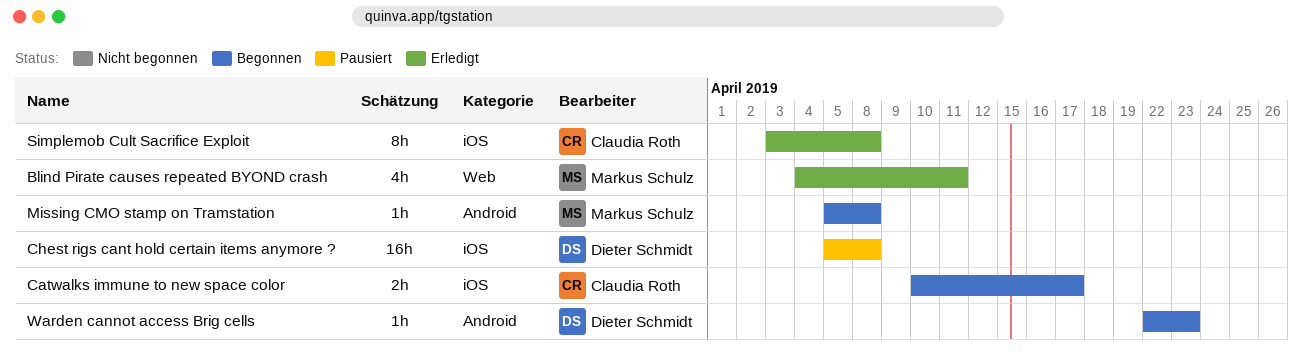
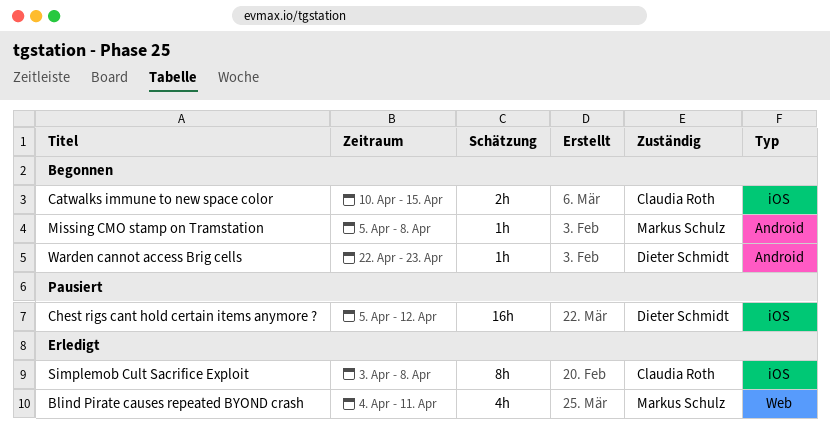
Catwalks immune to new space color, due: Apr 17 -> Apr 15
Chest rigs cant hold certain items anymore ?, due: Apr 8 -> Apr 12

